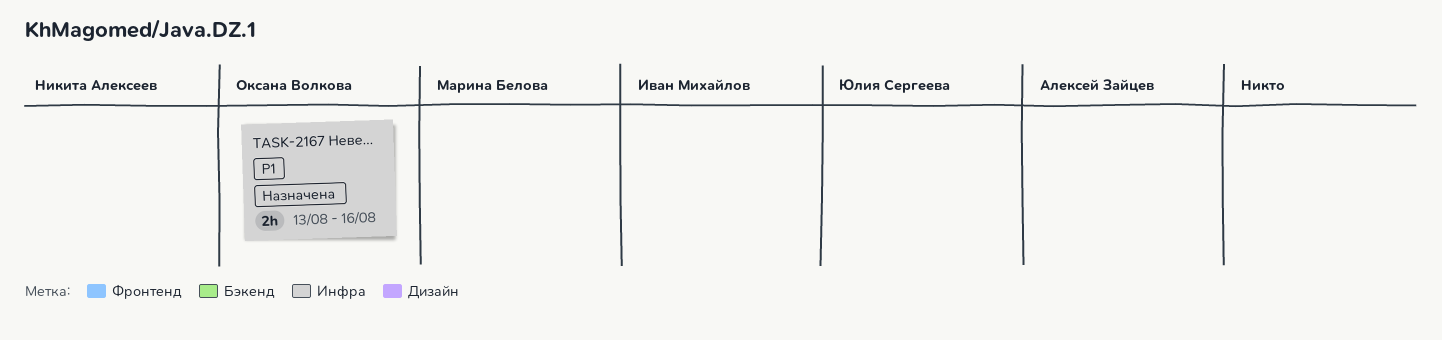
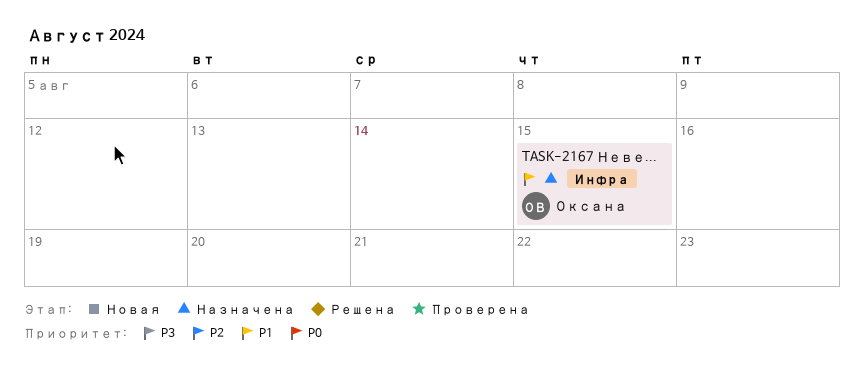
TASK-2167, due: Aug 16 -> Aug 15

